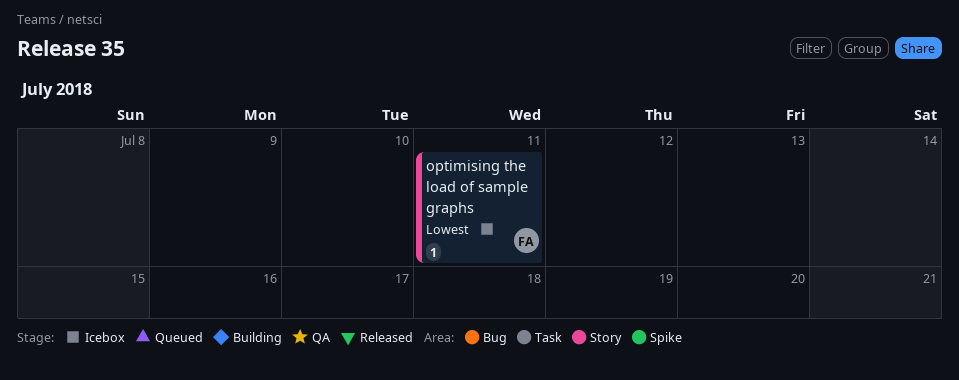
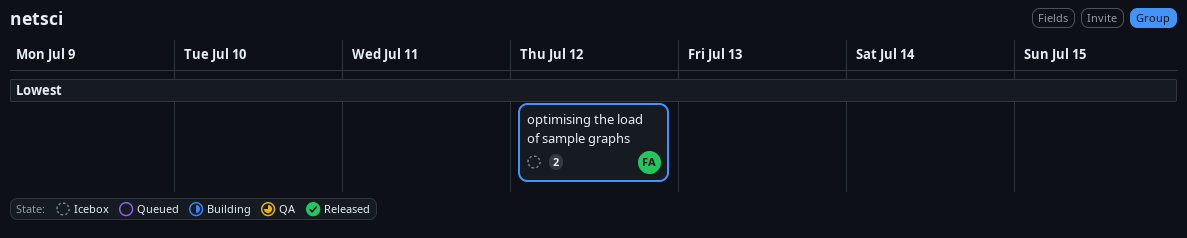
optimising the load of sample graphs, estimate: 1 -> 2
optimising the load of sample graphs, due: Jul 11 -> Jul 12

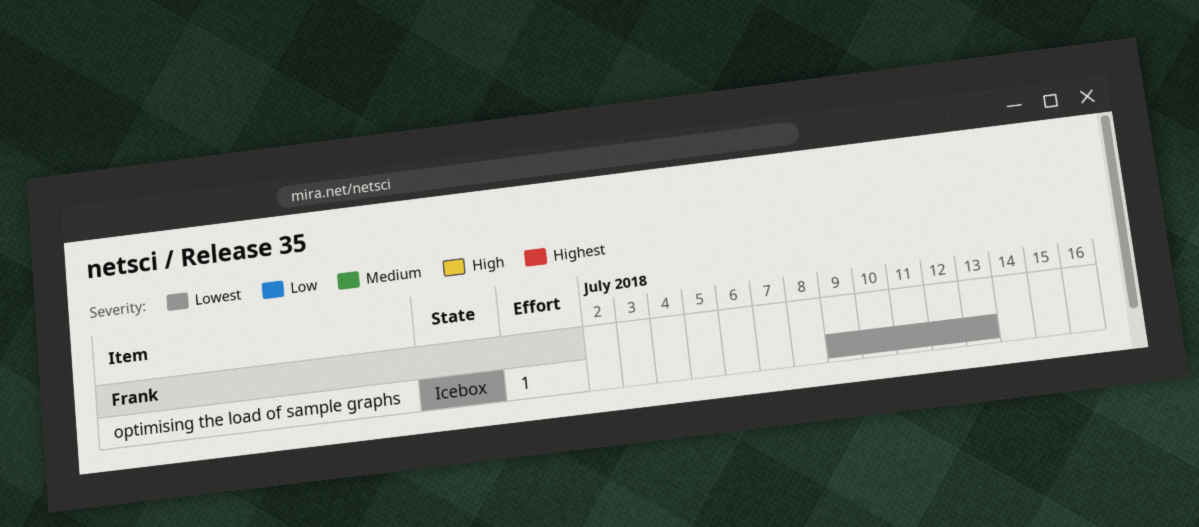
optimising the load of sample graphs, estimate: 2 -> 1
optimising the load of sample graphs, due: Jul 12 -> Jul 13

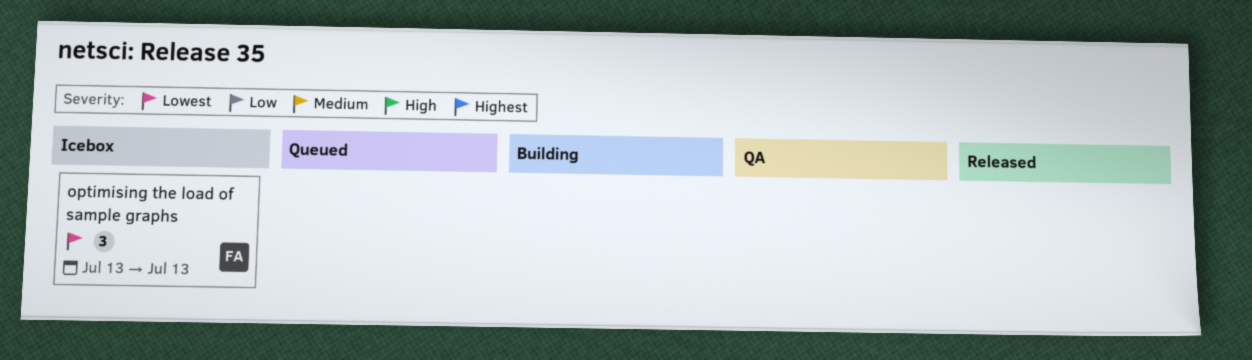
optimising the load of sample graphs, estimate: 1 -> 3
optimising the load of sample graphs, start: Jul 9 -> Jul 13

